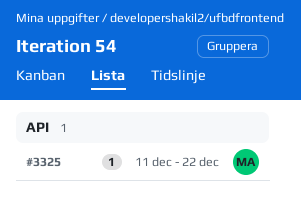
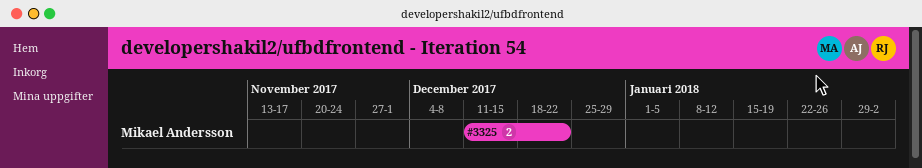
#3325, estimate: 1 -> 2

